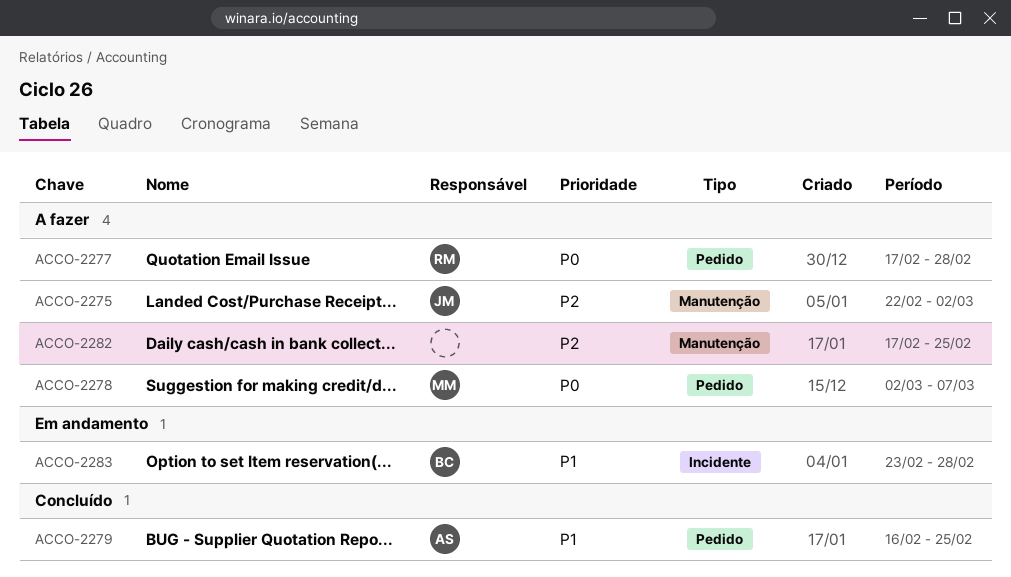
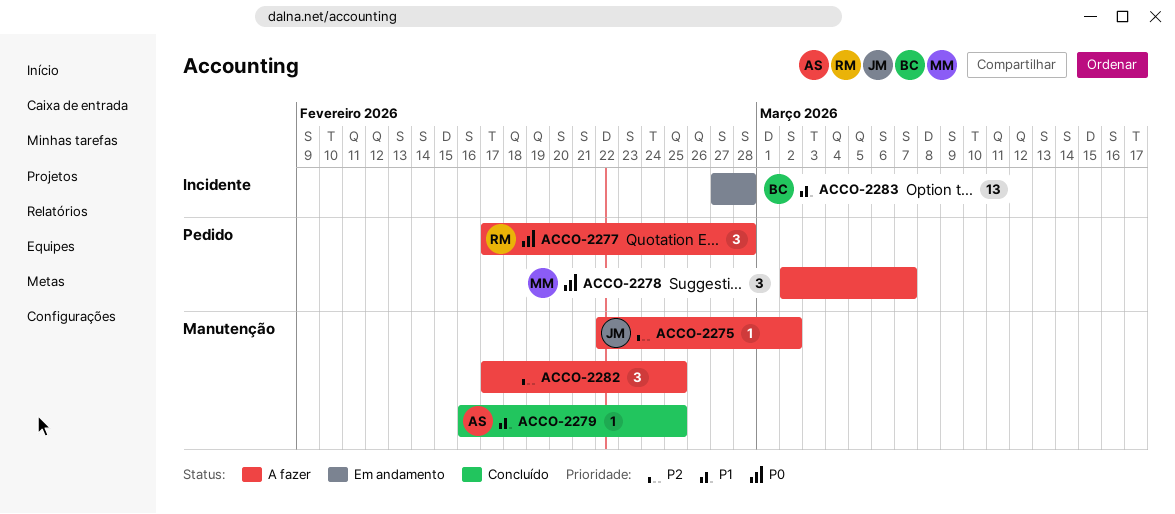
ACCO-2279, label: Pedido -> Manutenção
ACCO-2283, start: Feb 23 -> Feb 27

